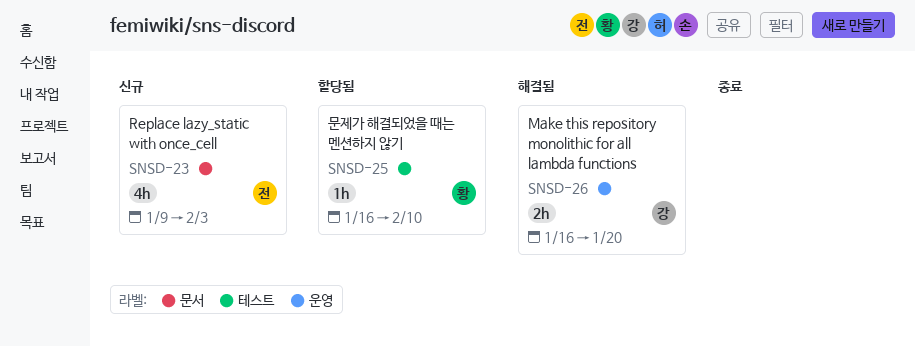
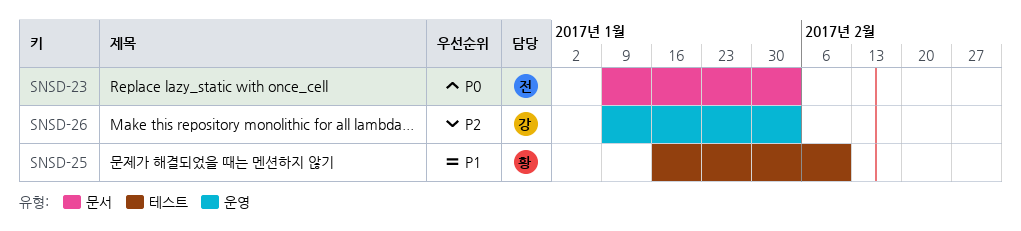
SNSD-26, start: Jan 16 -> Jan 9
SNSD-26, due: Jan 20 -> Feb 3

